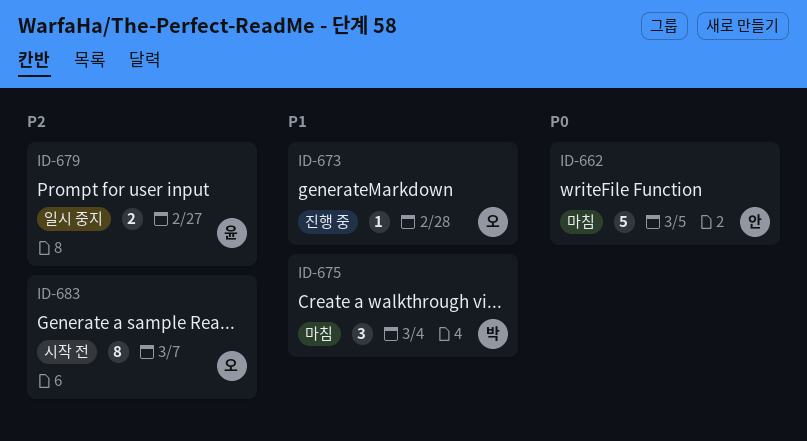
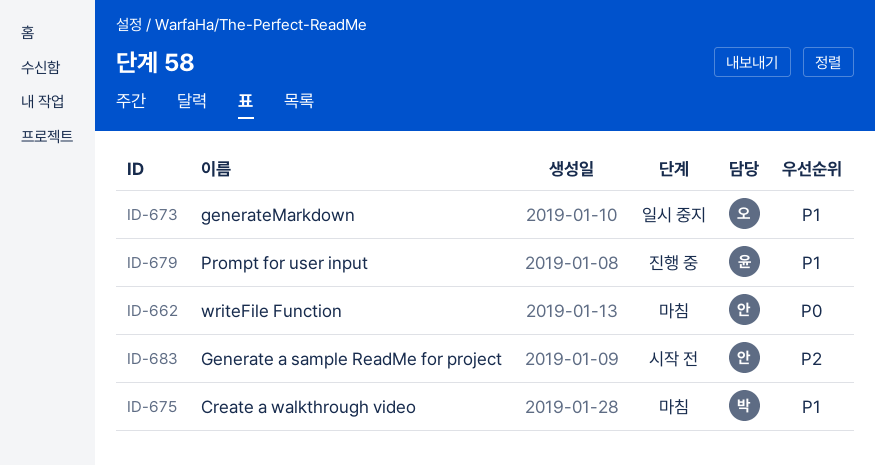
ID-673, status: 진행 중 -> 일시 중지
ID-679, status: 일시 중지 -> 진행 중
ID-679, priority: P2 -> P1
ID-683, owner: 오 -> 안

